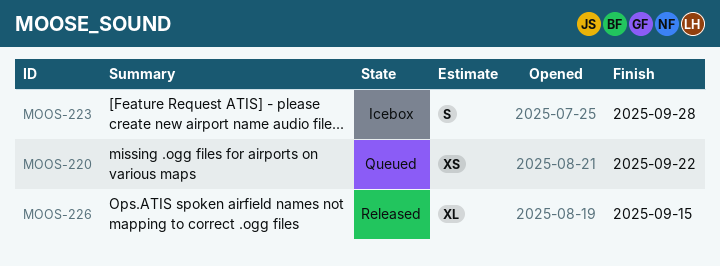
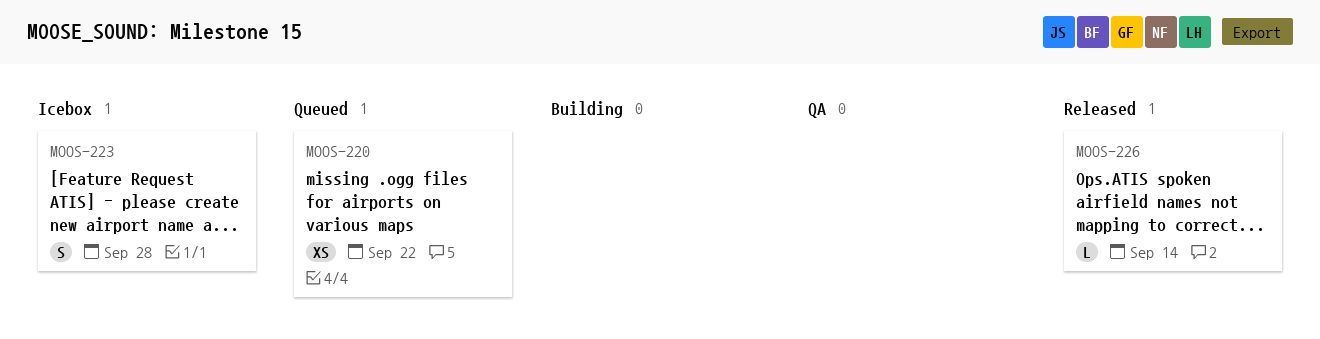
MOOS-226, estimate: XL -> L
MOOS-226, due: Sep 15 -> Sep 14

